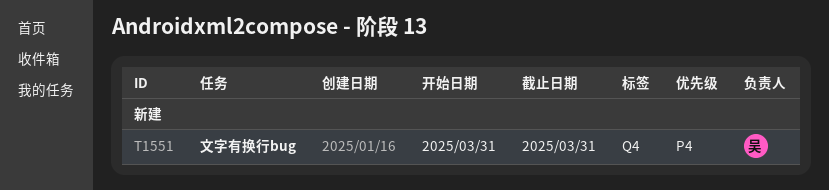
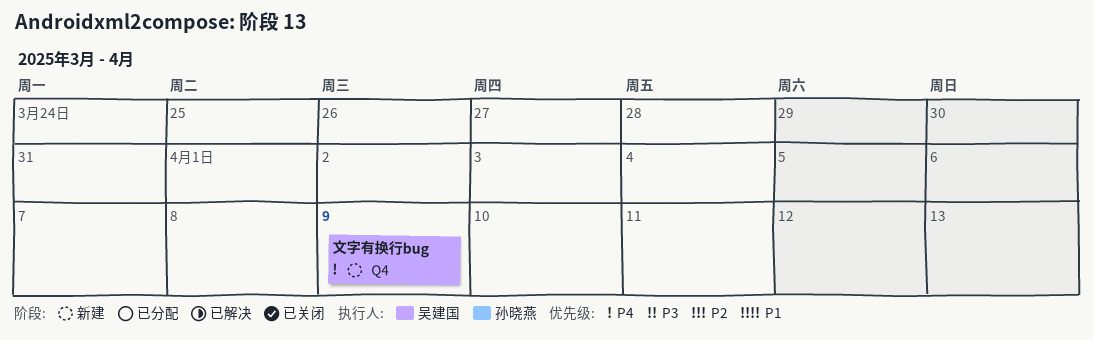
文字有换行bug, due: Mar 31 -> Apr 9

